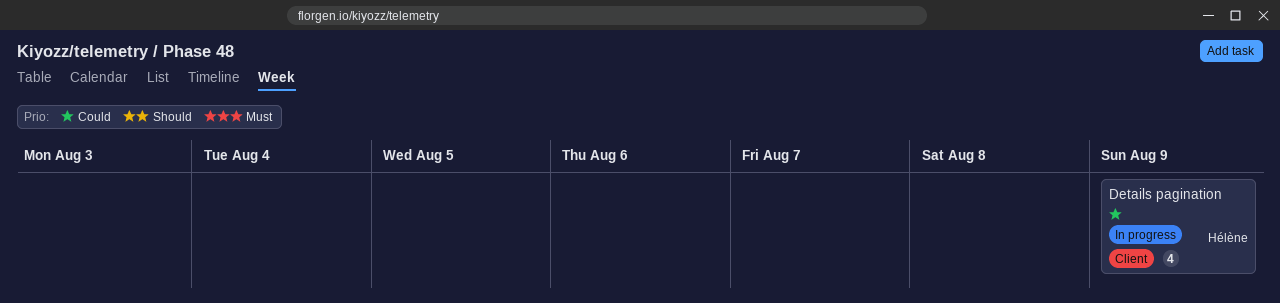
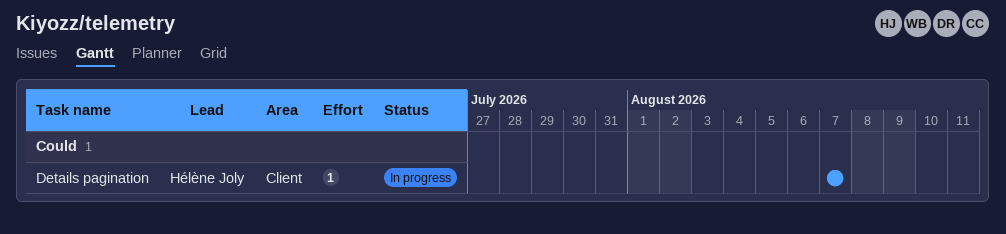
Details pagination, estimate: 4 -> 1
Details pagination, due: Aug 9 -> Aug 7

